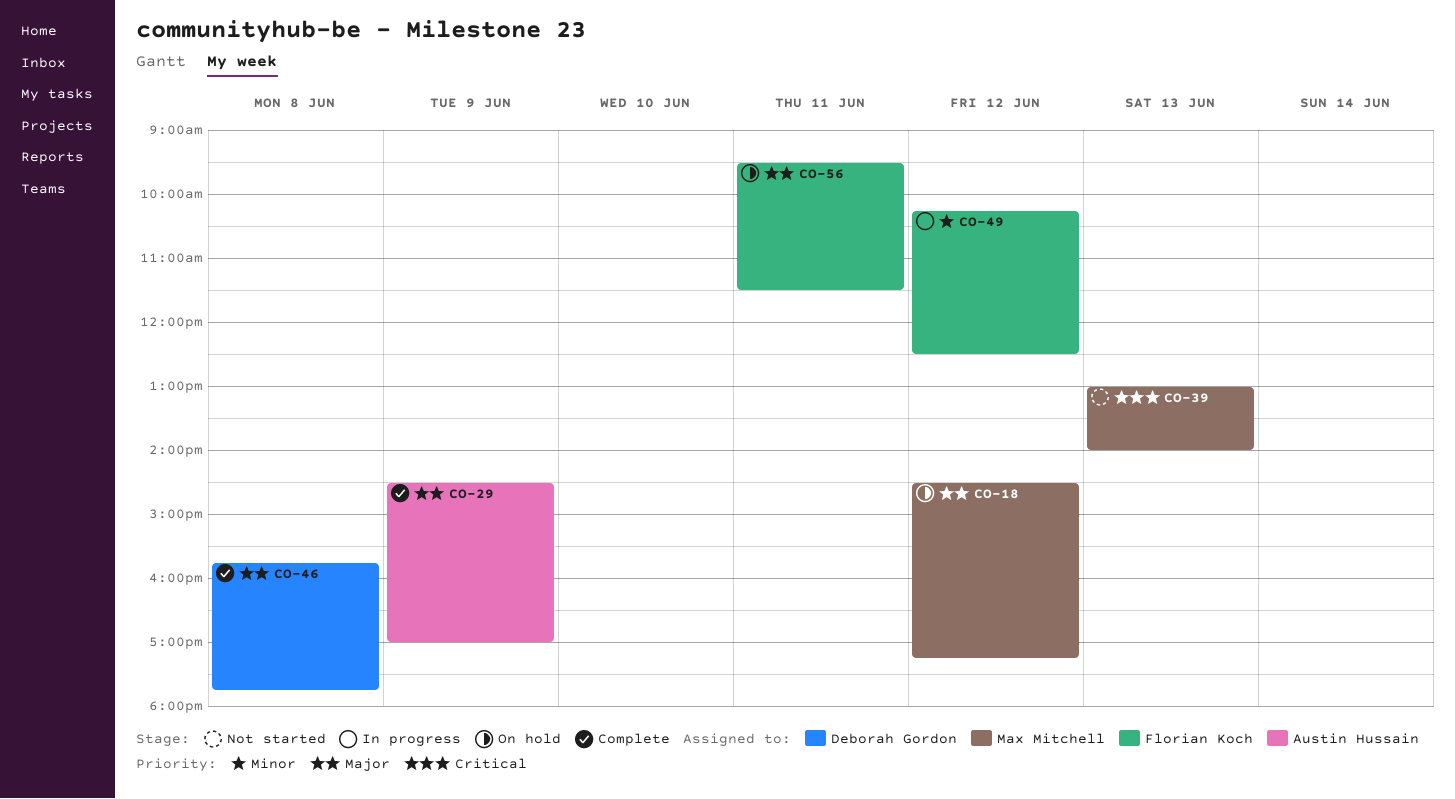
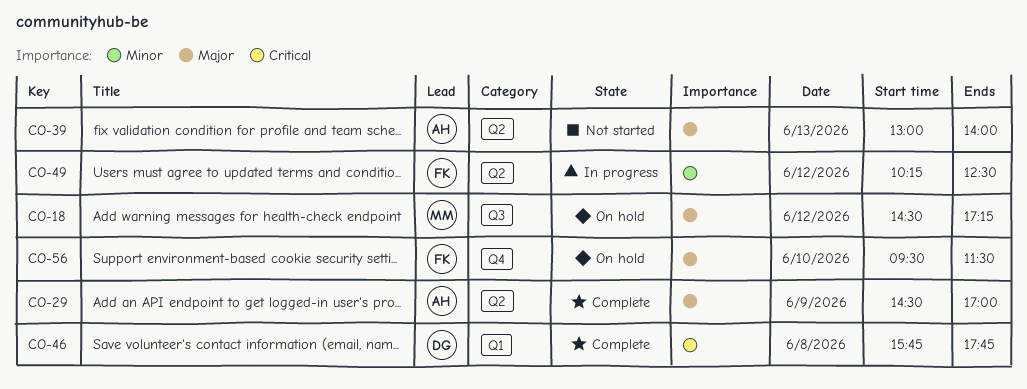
CO-39, owner: Max Mitchell -> Austin Hussain
CO-39, priority: Critical -> Major
CO-46, priority: Major -> Critical
CO-56, day: Jun 11 -> Jun 10

